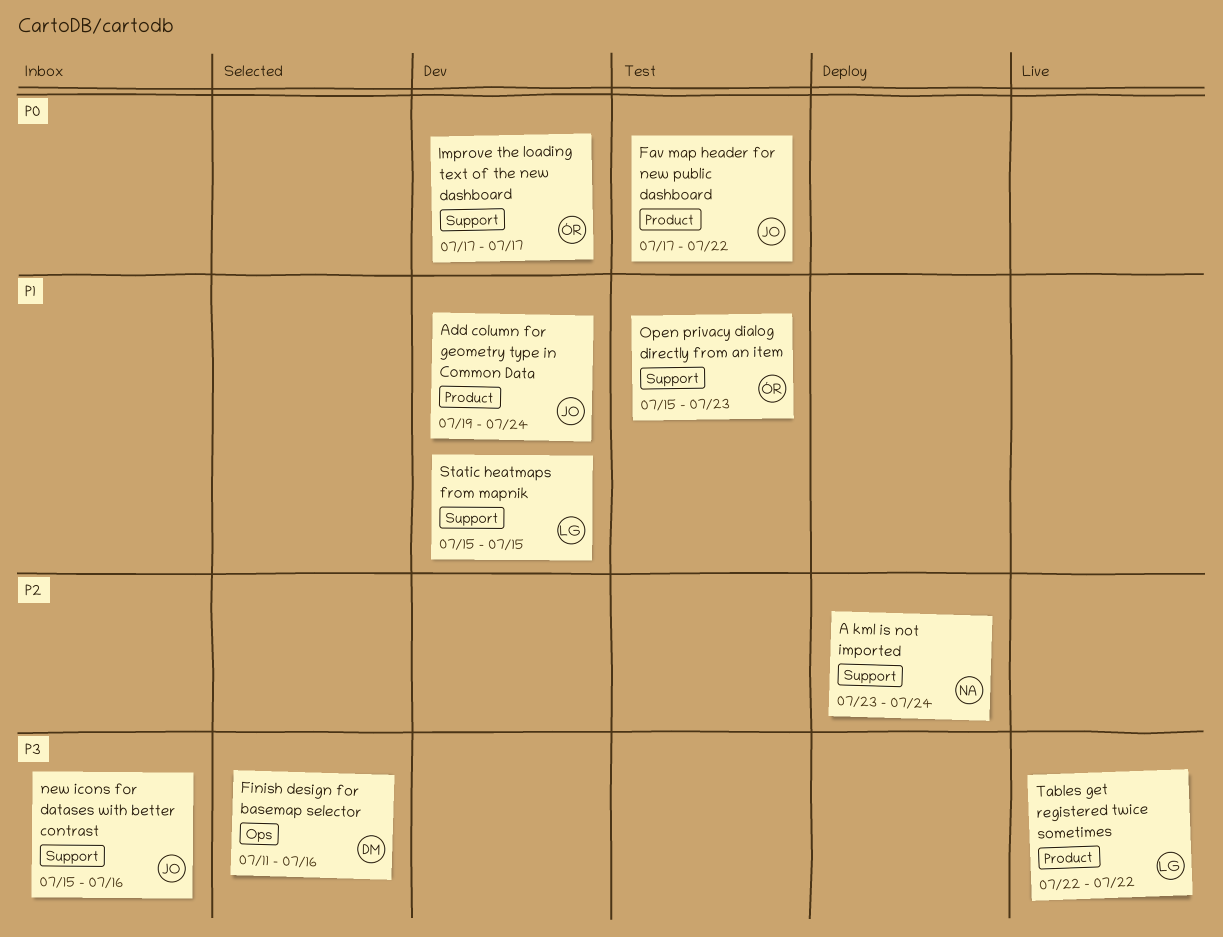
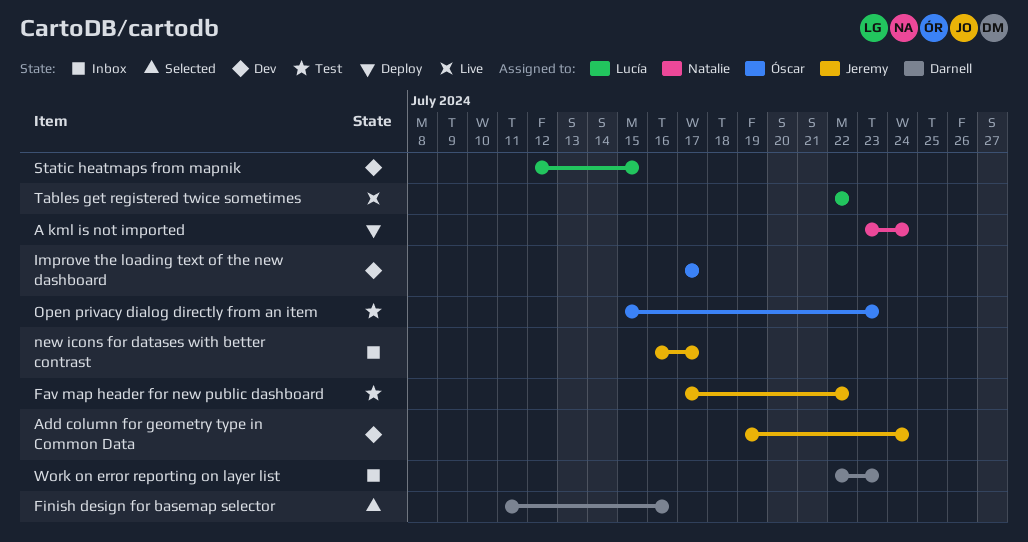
new icons for datases with better contrast, start: Jul 15 -> Jul 16
new icons for datases with better contrast, due: Jul 16 -> Jul 17
Static heatmaps from mapnik, start: Jul 15 -> Jul 12
Work on error reporting on layer list: none -> present

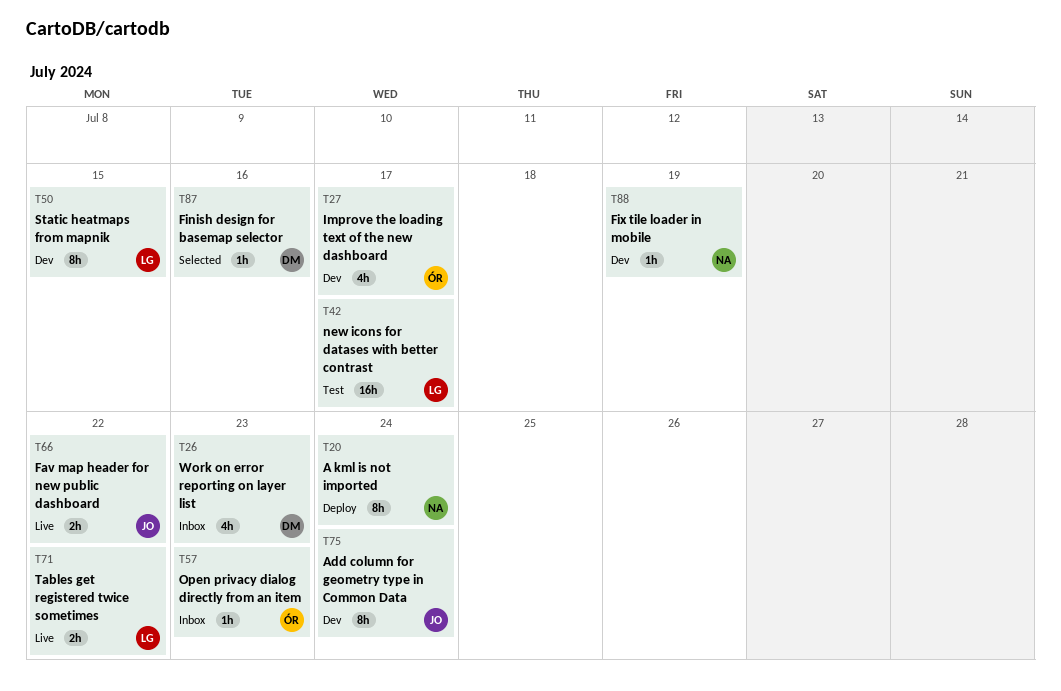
Fav map header for new public dashboard, status: Test -> Live
Fix tile loader in mobile: none -> present
new icons for datases with better contrast, status: Inbox -> Test
new icons for datases with better contrast, owner: Jeremy -> Lucía
Open privacy dialog directly from an item, status: Test -> Inbox

